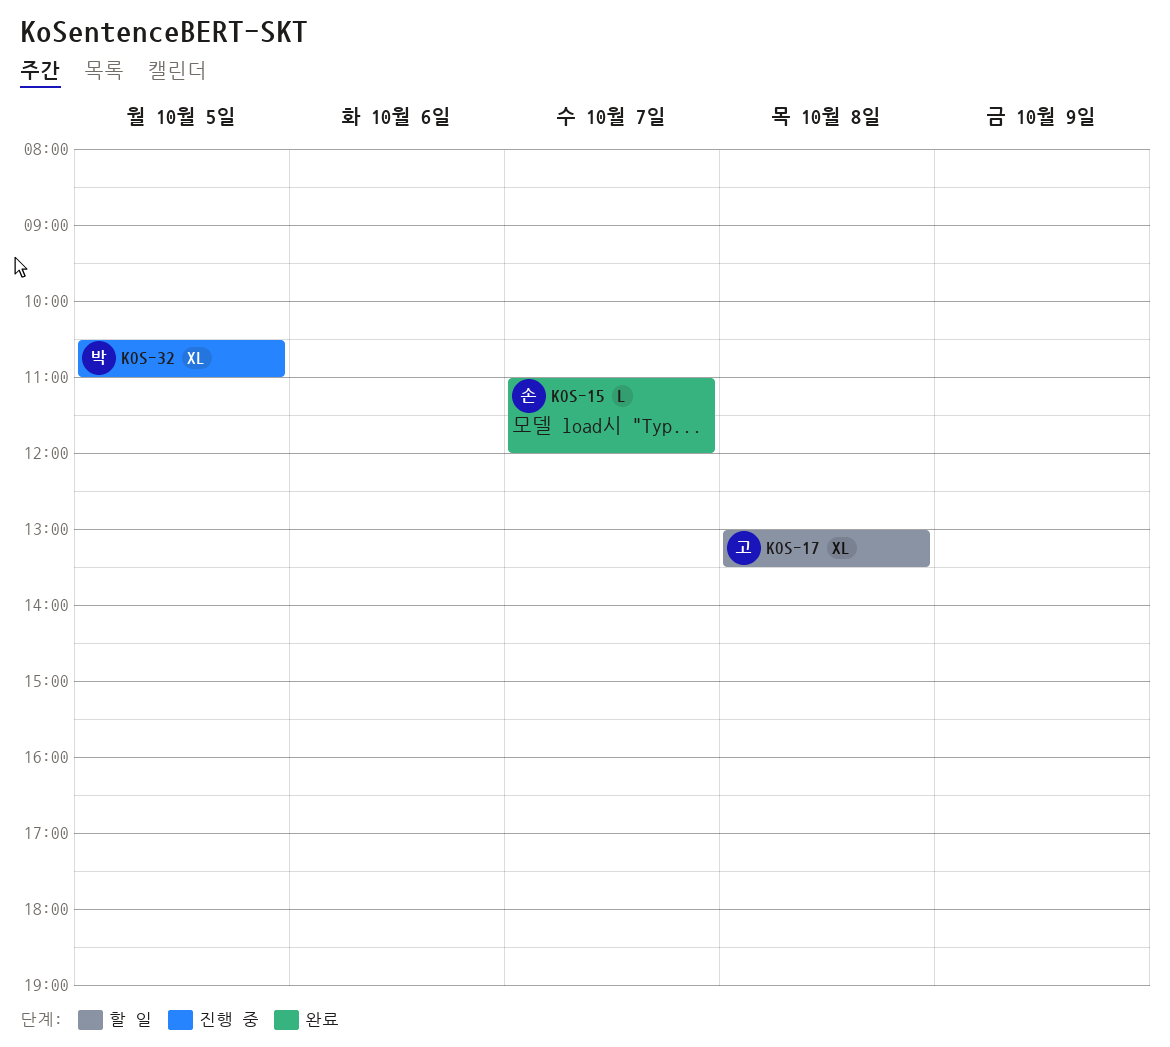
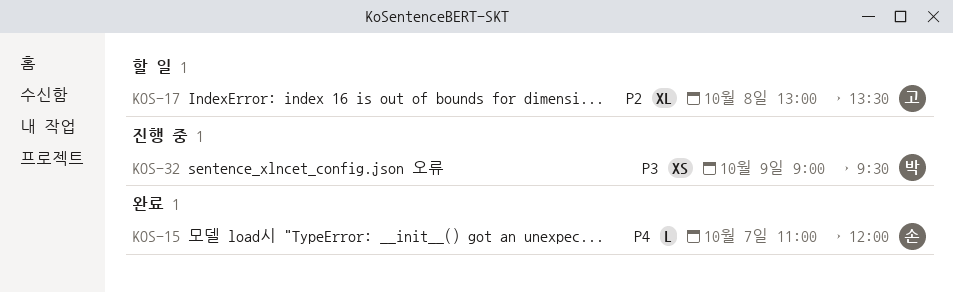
KOS-32, estimate: XL -> XS
KOS-32, day: Oct 5 -> Oct 9
KOS-32, begins: 10:30 -> 09:00
KOS-32, ends: 11:00 -> 09:30

